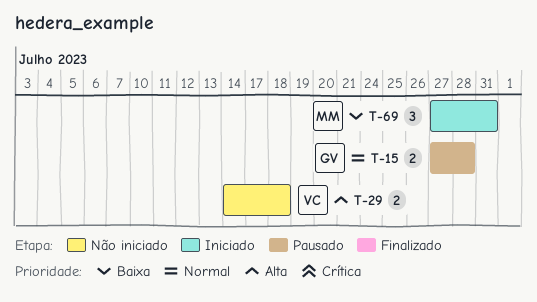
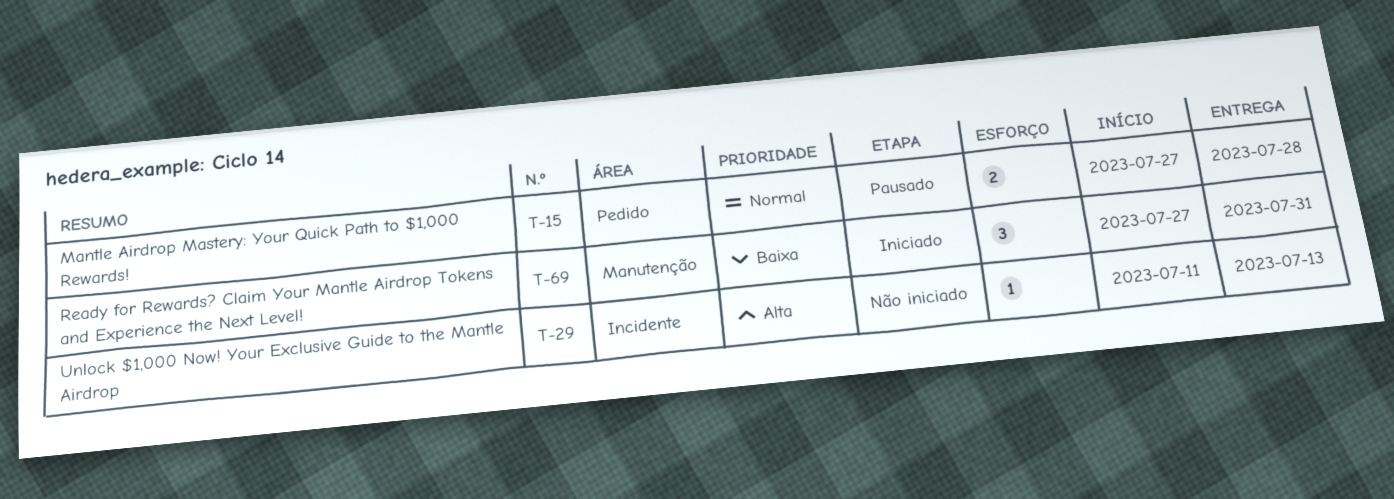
T-29, estimate: 2 -> 1
T-29, start: Jul 14 -> Jul 11
T-29, due: Jul 18 -> Jul 13

